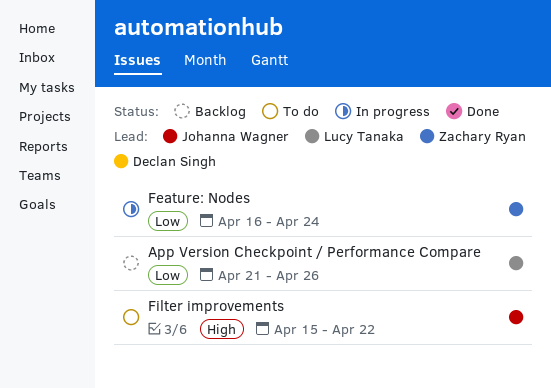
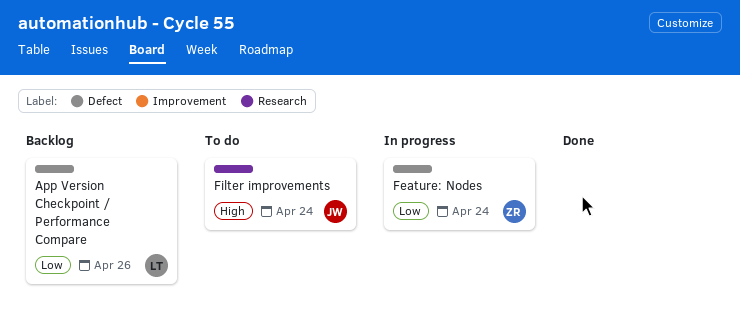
Filter improvements, due: Apr 22 -> Apr 24

